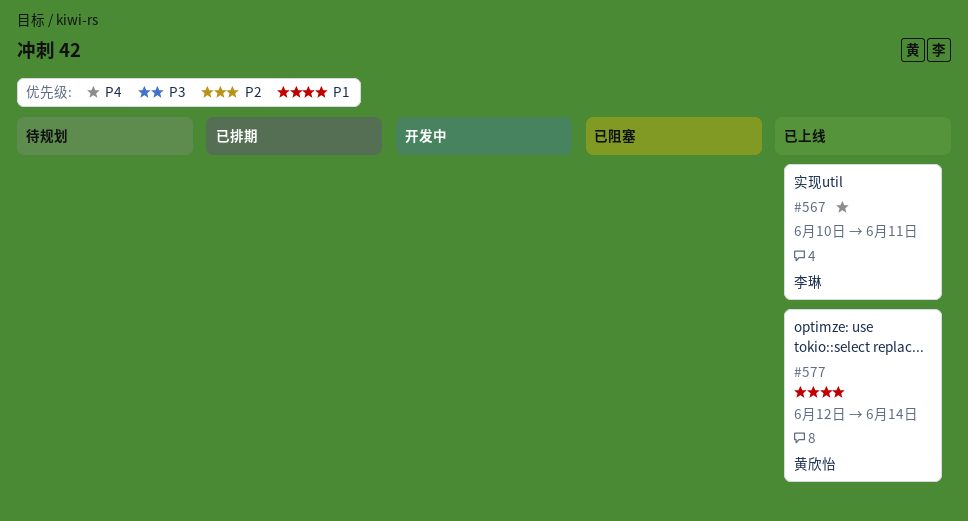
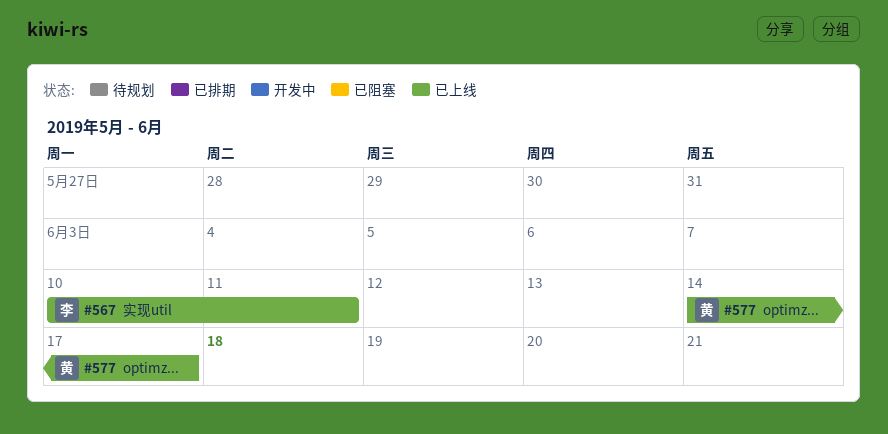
#577, start: Jun 12 -> Jun 14
#577, due: Jun 14 -> Jun 17

